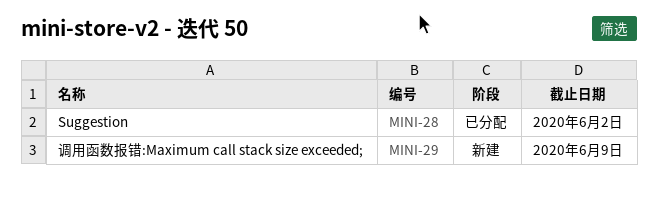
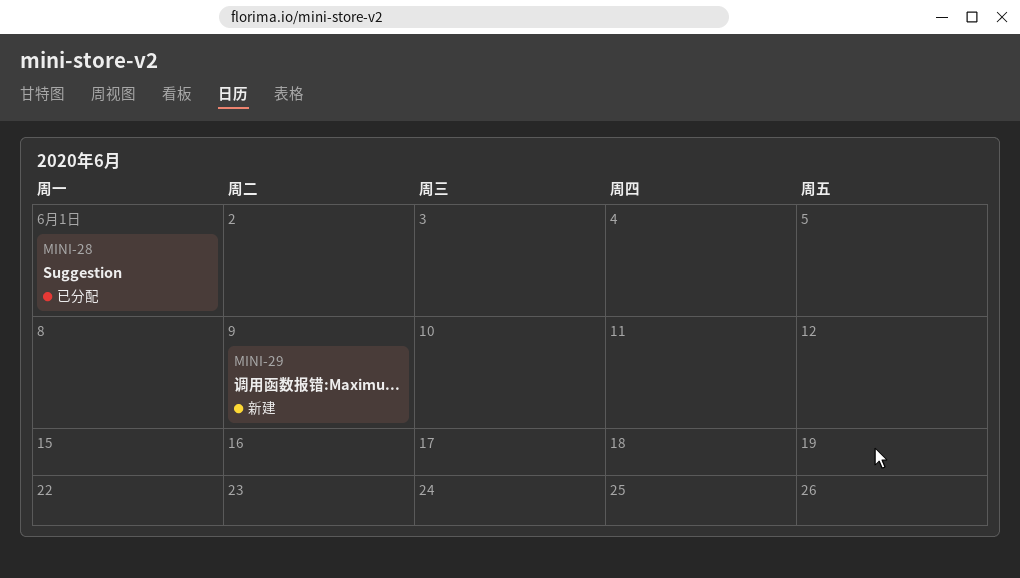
MINI-28, due: Jun 2 -> Jun 1

